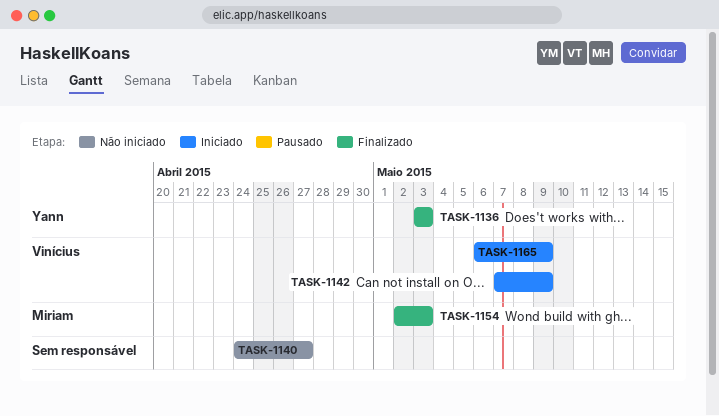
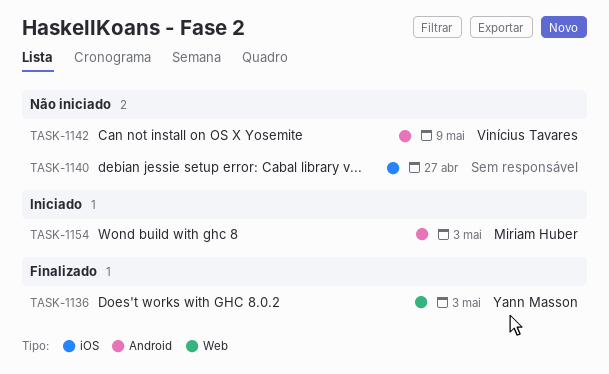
TASK-1142, status: Iniciado -> Não iniciado
TASK-1154, status: Finalizado -> Iniciado
TASK-1165: present -> none

